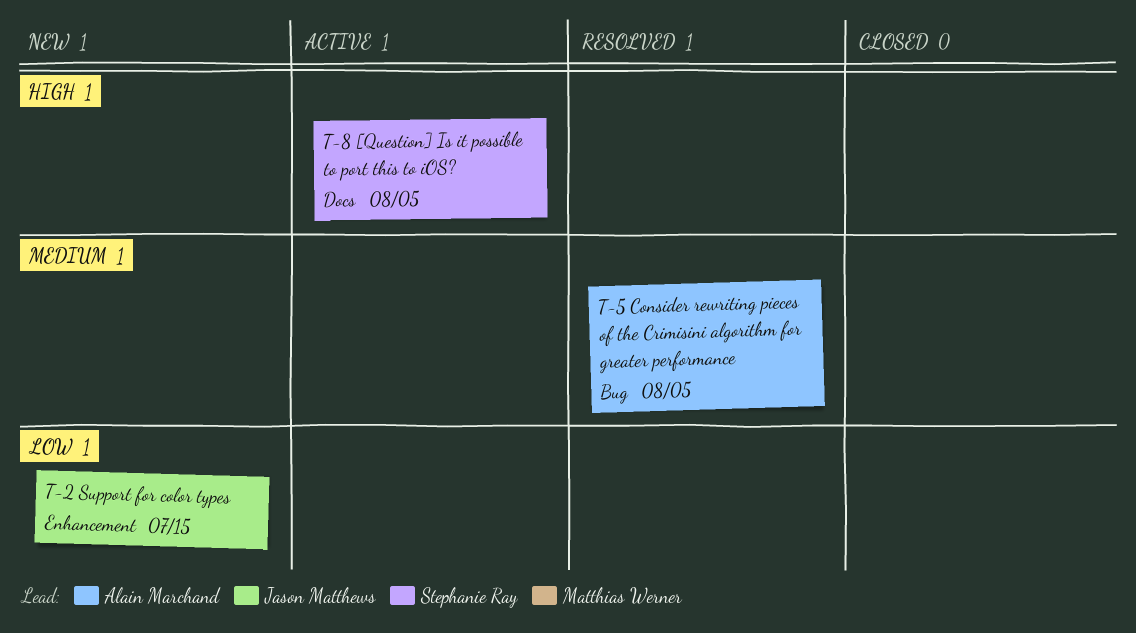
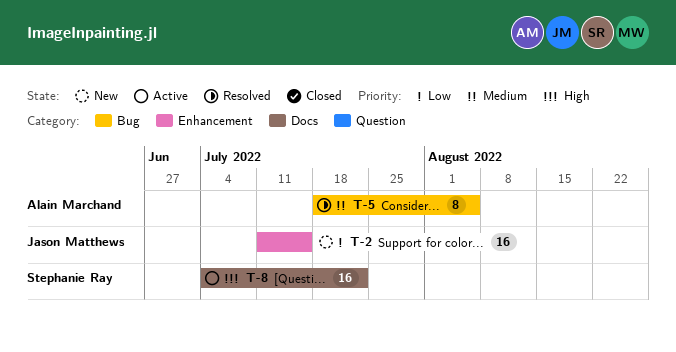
T-8, due: Aug 5 -> Jul 22

